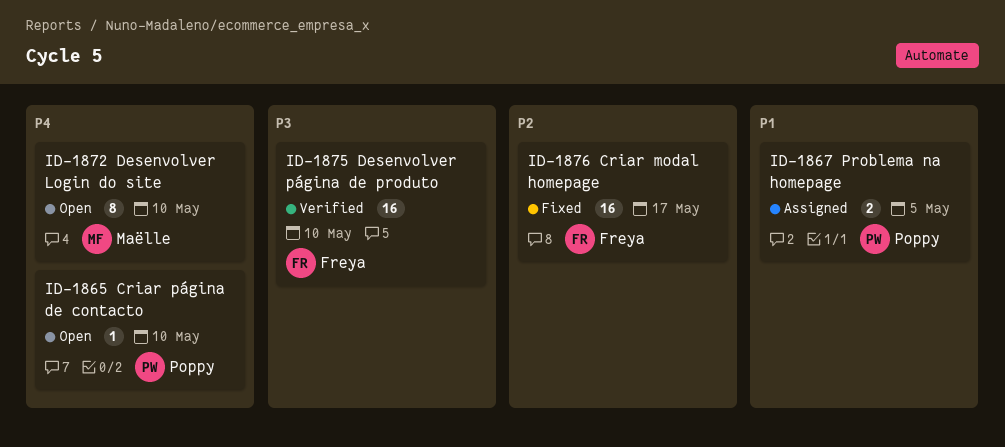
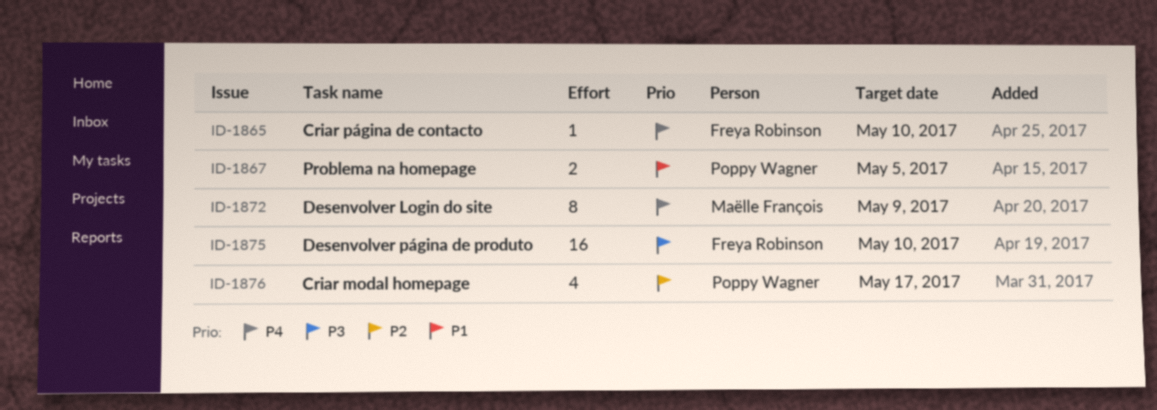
ID-1865, owner: Poppy Wagner -> Freya Robinson
ID-1872, due: May 10 -> May 9
ID-1876, owner: Freya Robinson -> Poppy Wagner
ID-1876, estimate: 16 -> 4

